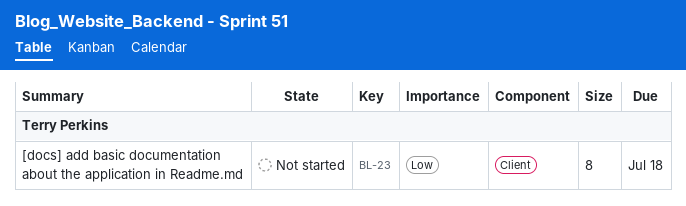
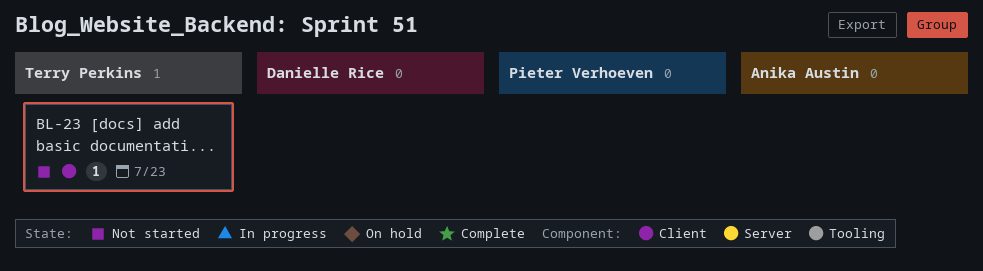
BL-23, estimate: 8 -> 1
BL-23, due: Jul 18 -> Jul 23

